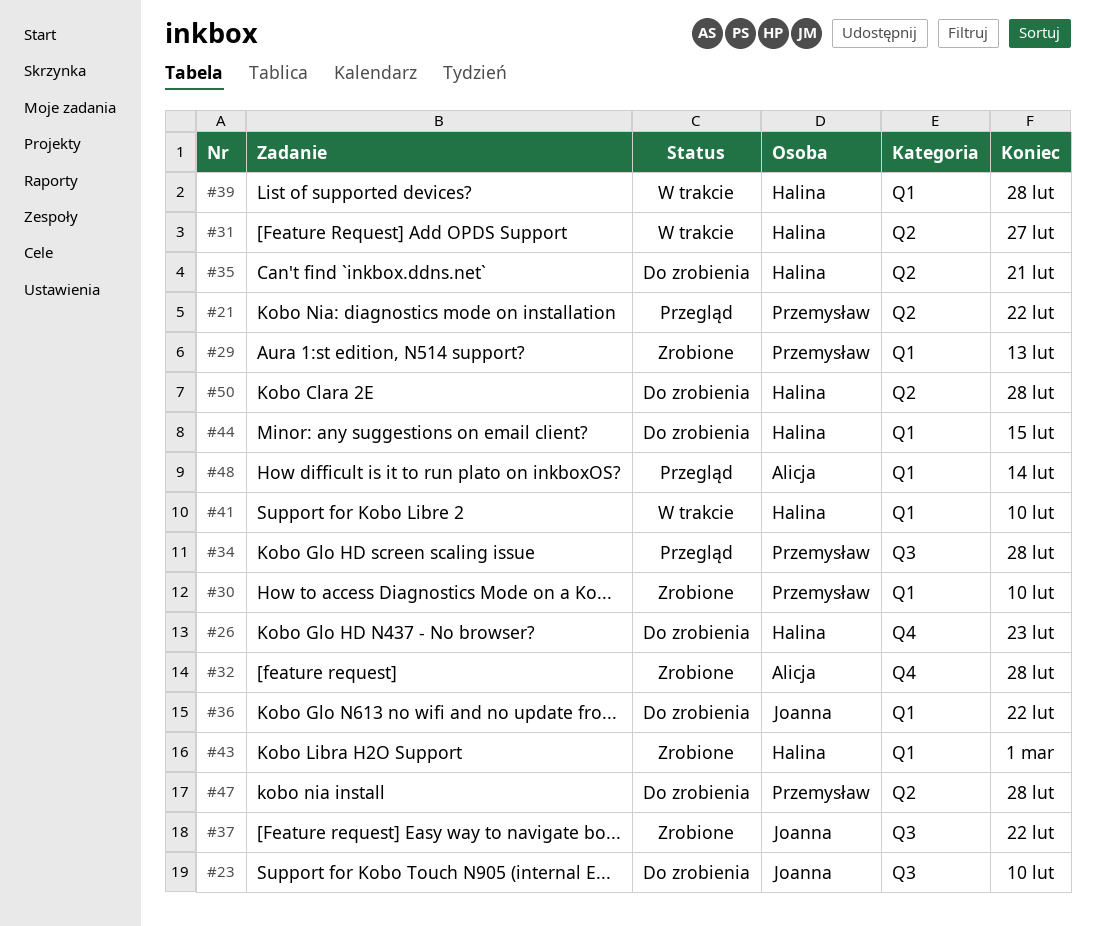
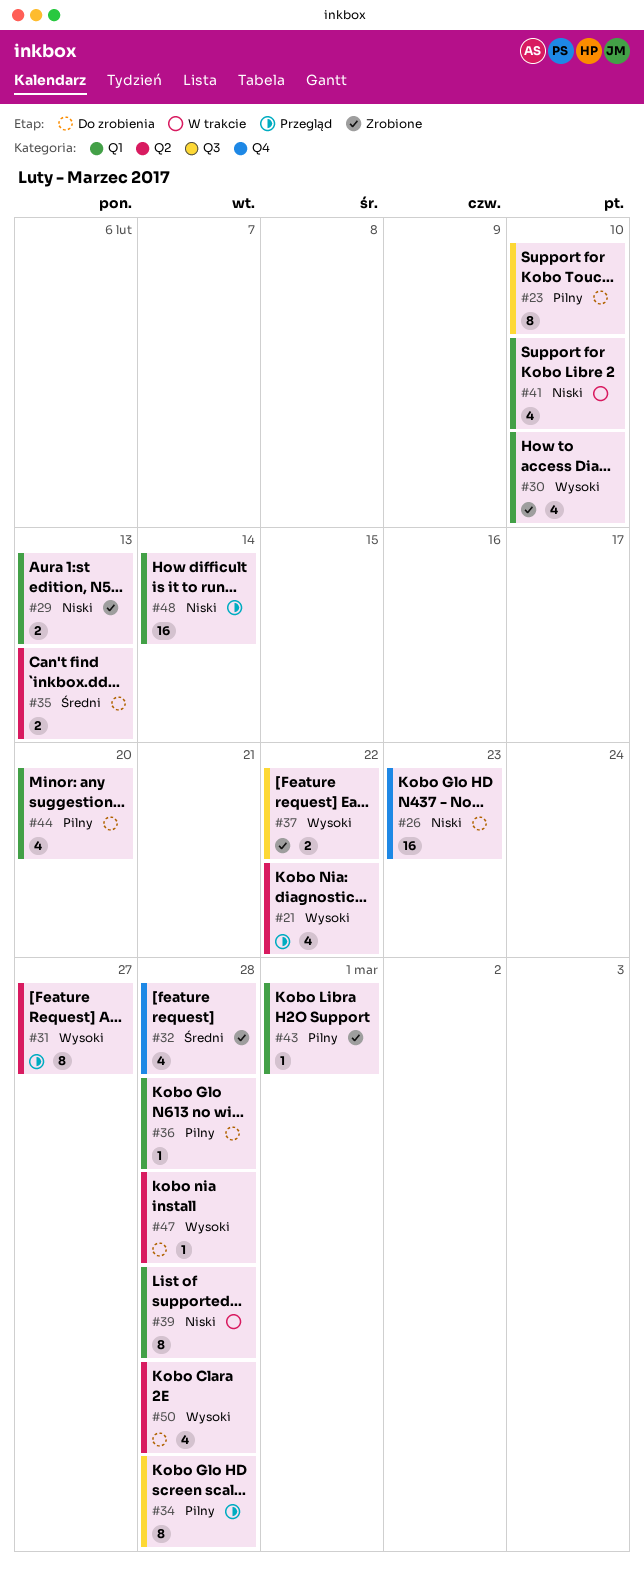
#31, status: W trakcie -> Przegląd
#35, due: Feb 21 -> Feb 13
#36, due: Feb 22 -> Feb 28
#44, due: Feb 15 -> Feb 20

